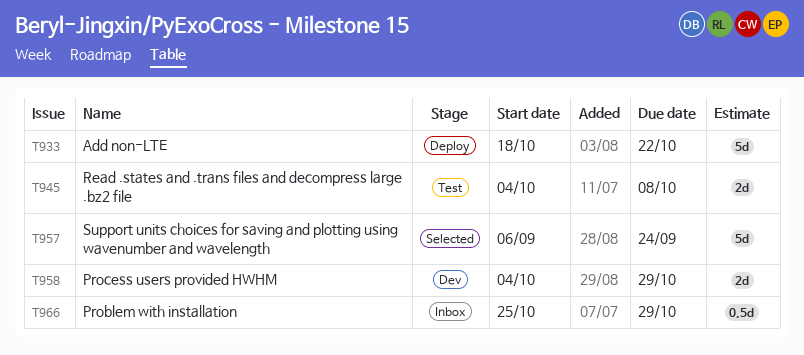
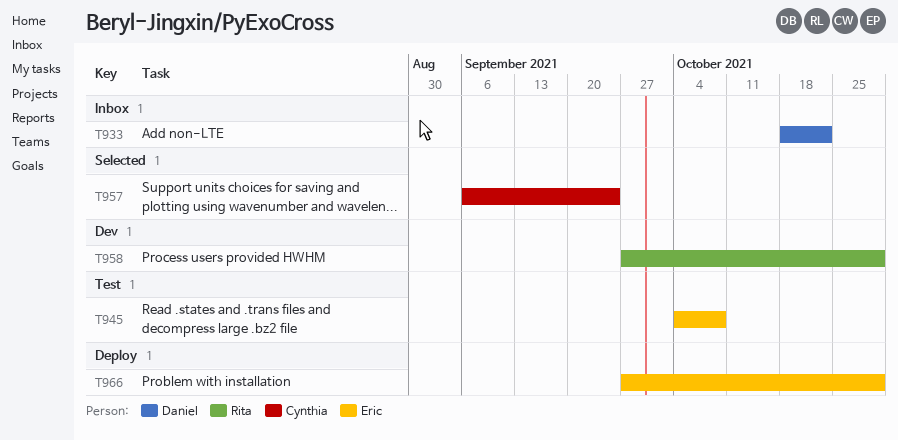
T933, status: Deploy -> Inbox
T958, start: Oct 4 -> Sep 27
T966, status: Inbox -> Deploy
T966, start: Oct 25 -> Sep 27

